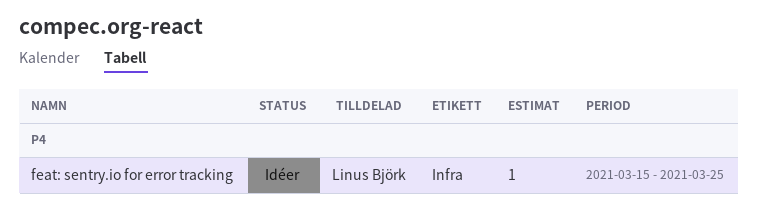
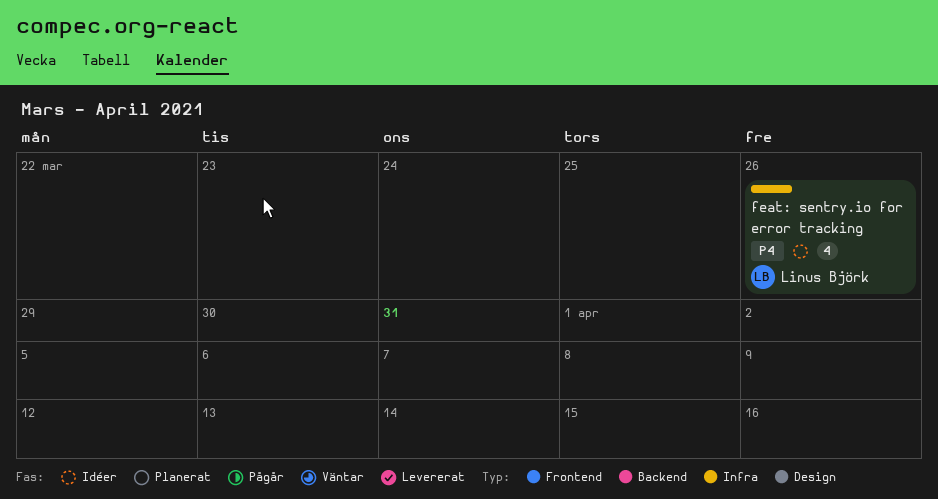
feat: sentry.io for error tracking, estimate: 1 -> 4
feat: sentry.io for error tracking, due: Mar 25 -> Mar 26

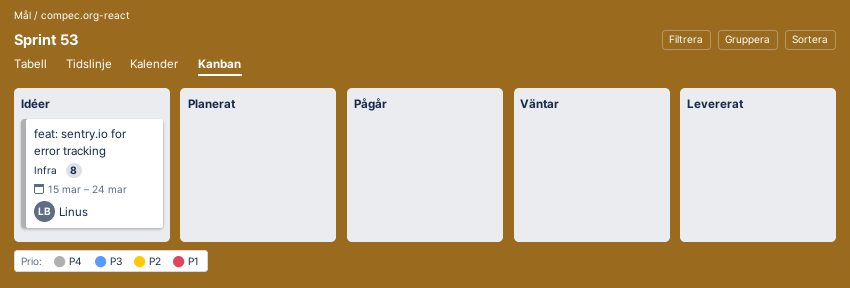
feat: sentry.io for error tracking, estimate: 4 -> 8
feat: sentry.io for error tracking, due: Mar 26 -> Mar 24

